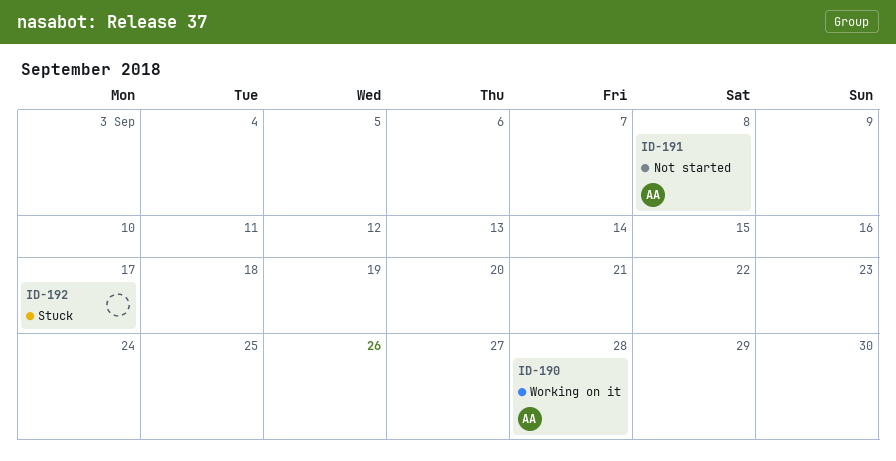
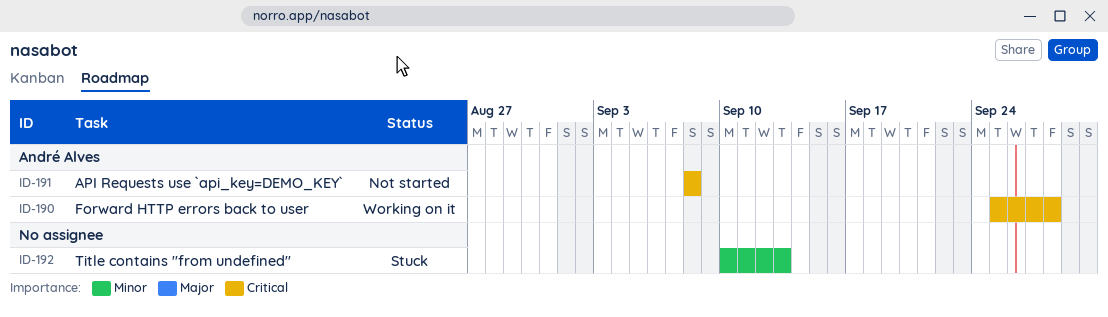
ID-192, due: Sep 17 -> Sep 13

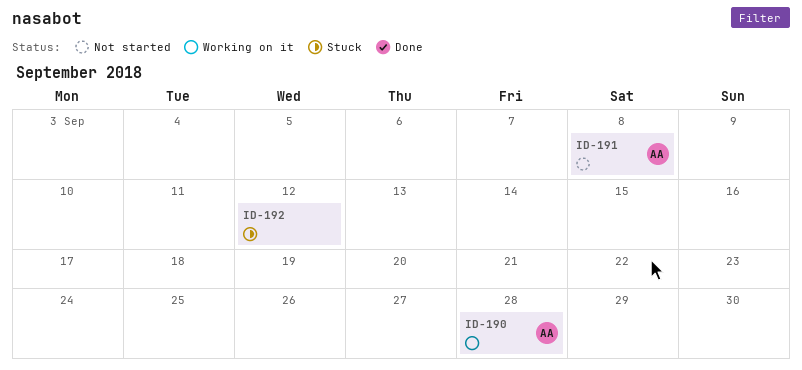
ID-192, due: Sep 13 -> Sep 12

